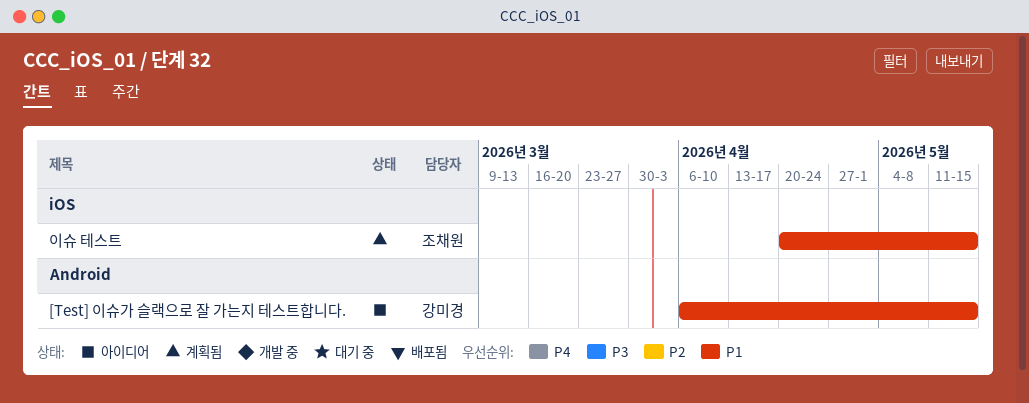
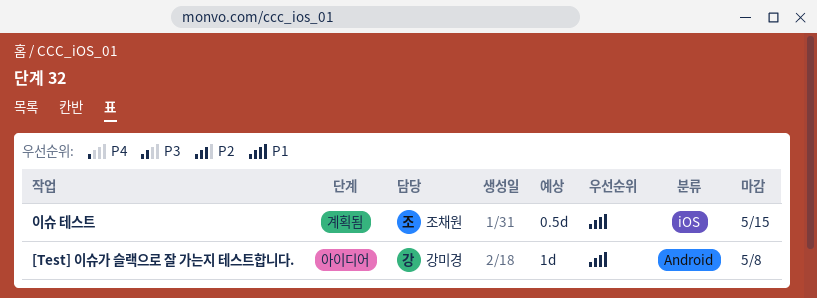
[Test] 이슈가 슬랙으로 잘 가는지 테스트합니다., due: May 15 -> May 8

